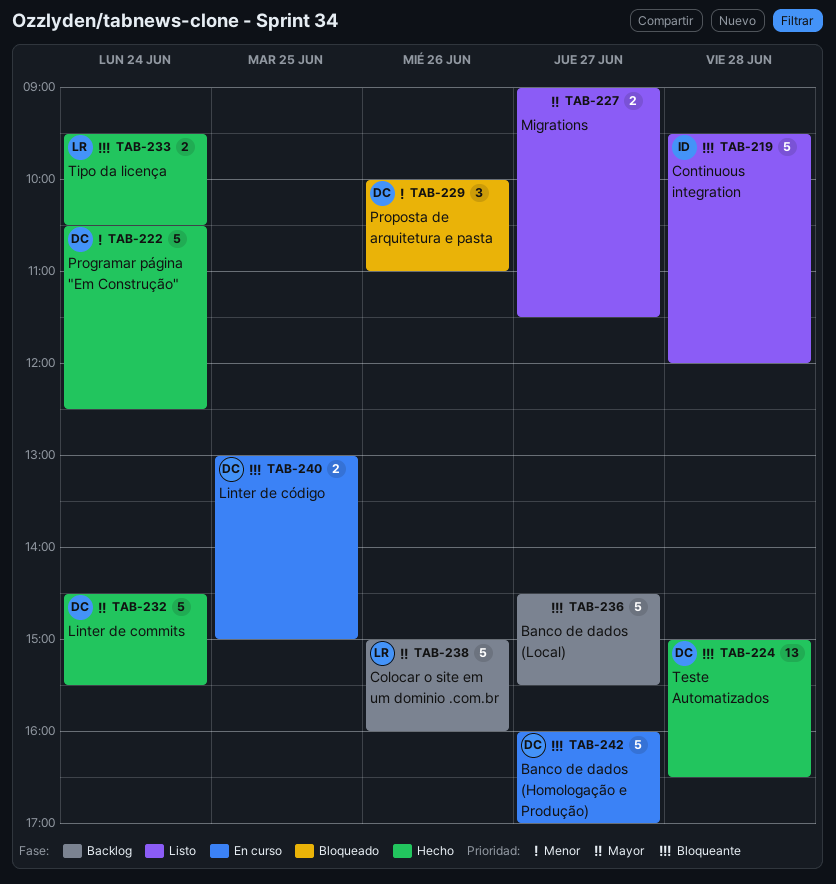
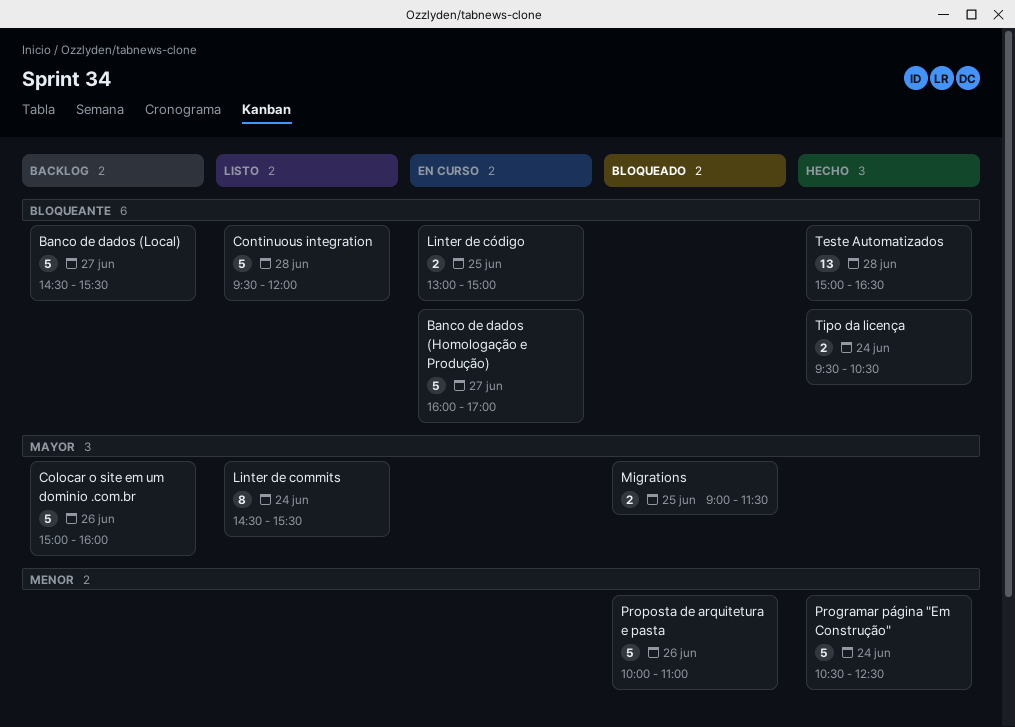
Linter de commits, status: Hecho -> Listo
Linter de commits, estimate: 5 -> 8
Migrations, status: Listo -> Bloqueado
Migrations, day: Jun 27 -> Jun 25
Proposta de arquitetura e pasta, estimate: 3 -> 5

